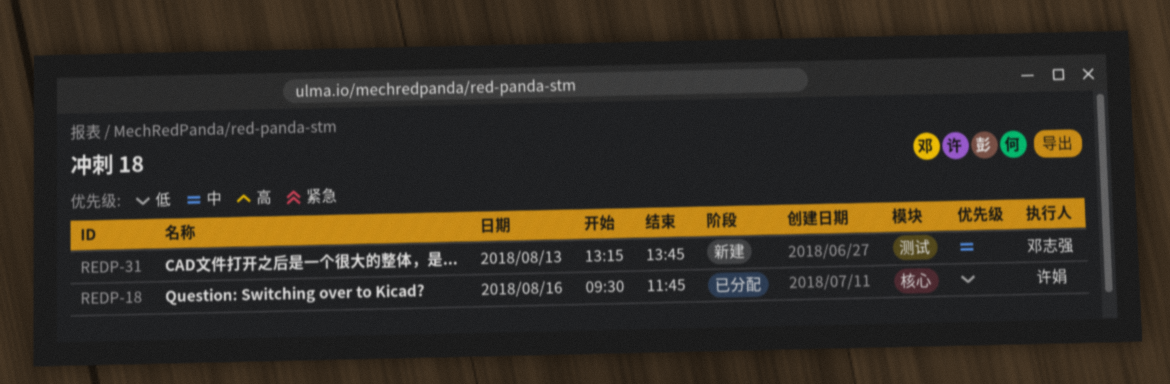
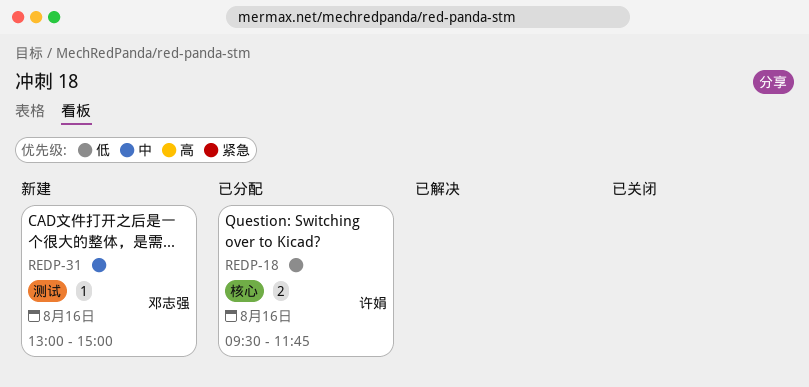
REDP-31, day: Aug 13 -> Aug 16
REDP-31, begins: 13:15 -> 13:00
REDP-31, ends: 13:45 -> 15:00

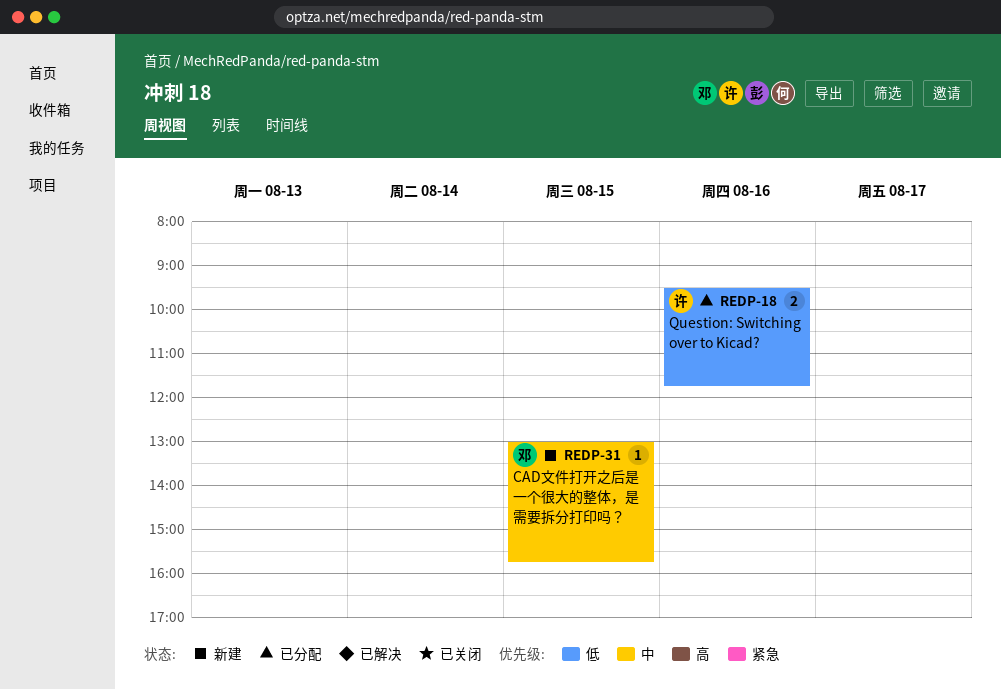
REDP-31, day: Aug 16 -> Aug 15
REDP-31, ends: 15:00 -> 15:45

